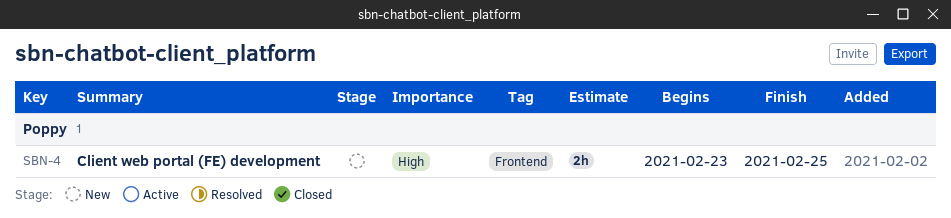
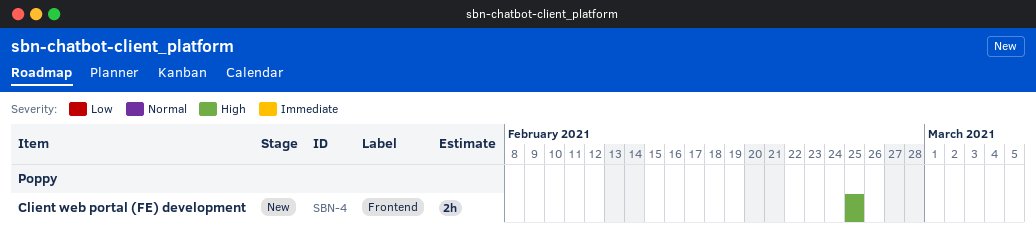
SBN-4, start: Feb 23 -> Feb 25

